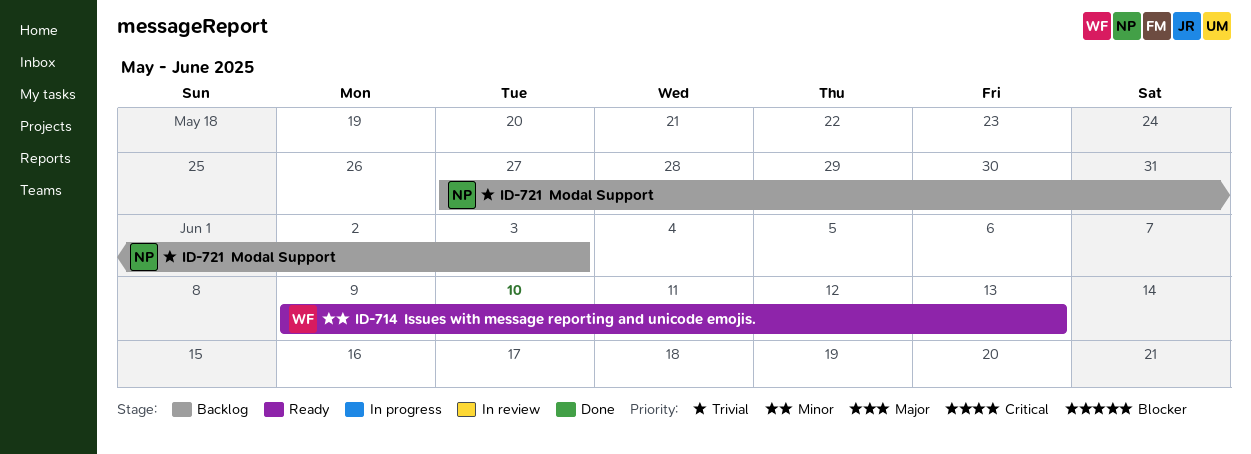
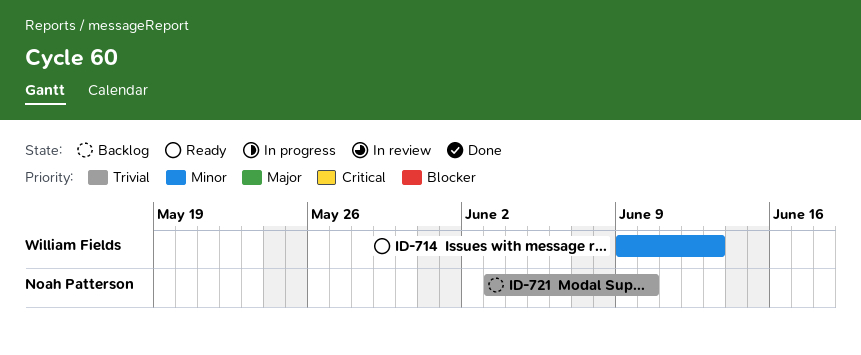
ID-721, start: May 27 -> Jun 3
ID-721, due: Jun 3 -> Jun 10

